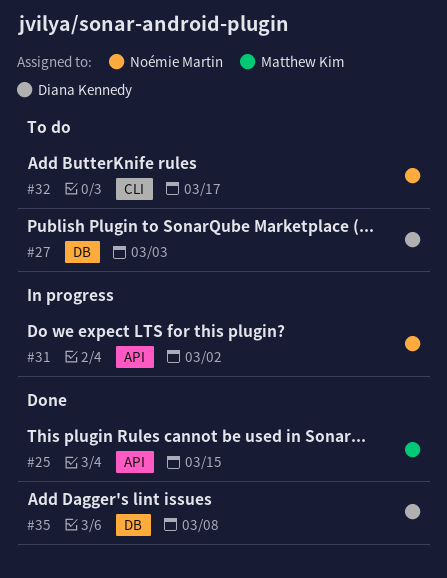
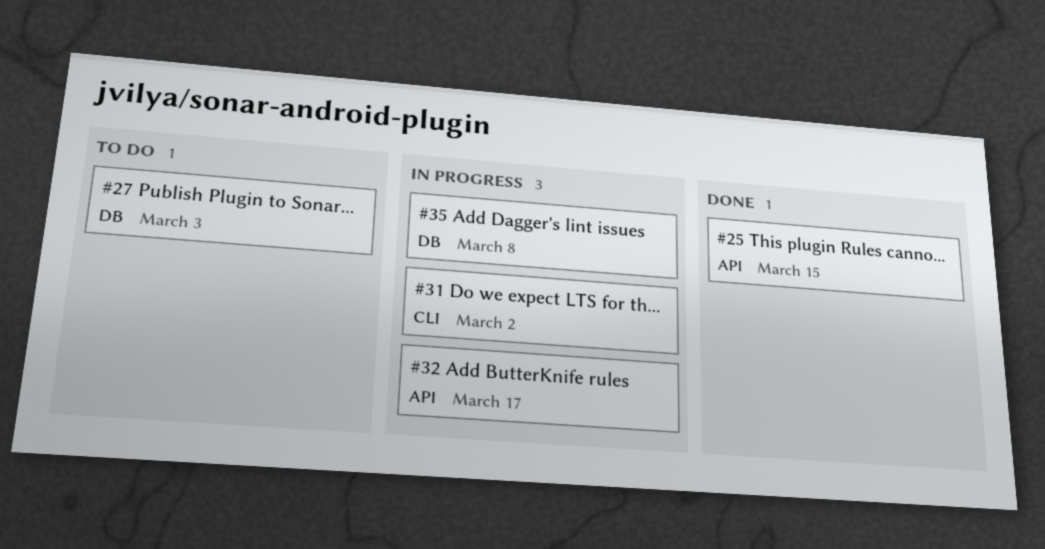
#31, label: API -> CLI
#32, status: To do -> In progress
#32, label: CLI -> API
#35, status: Done -> In progress

